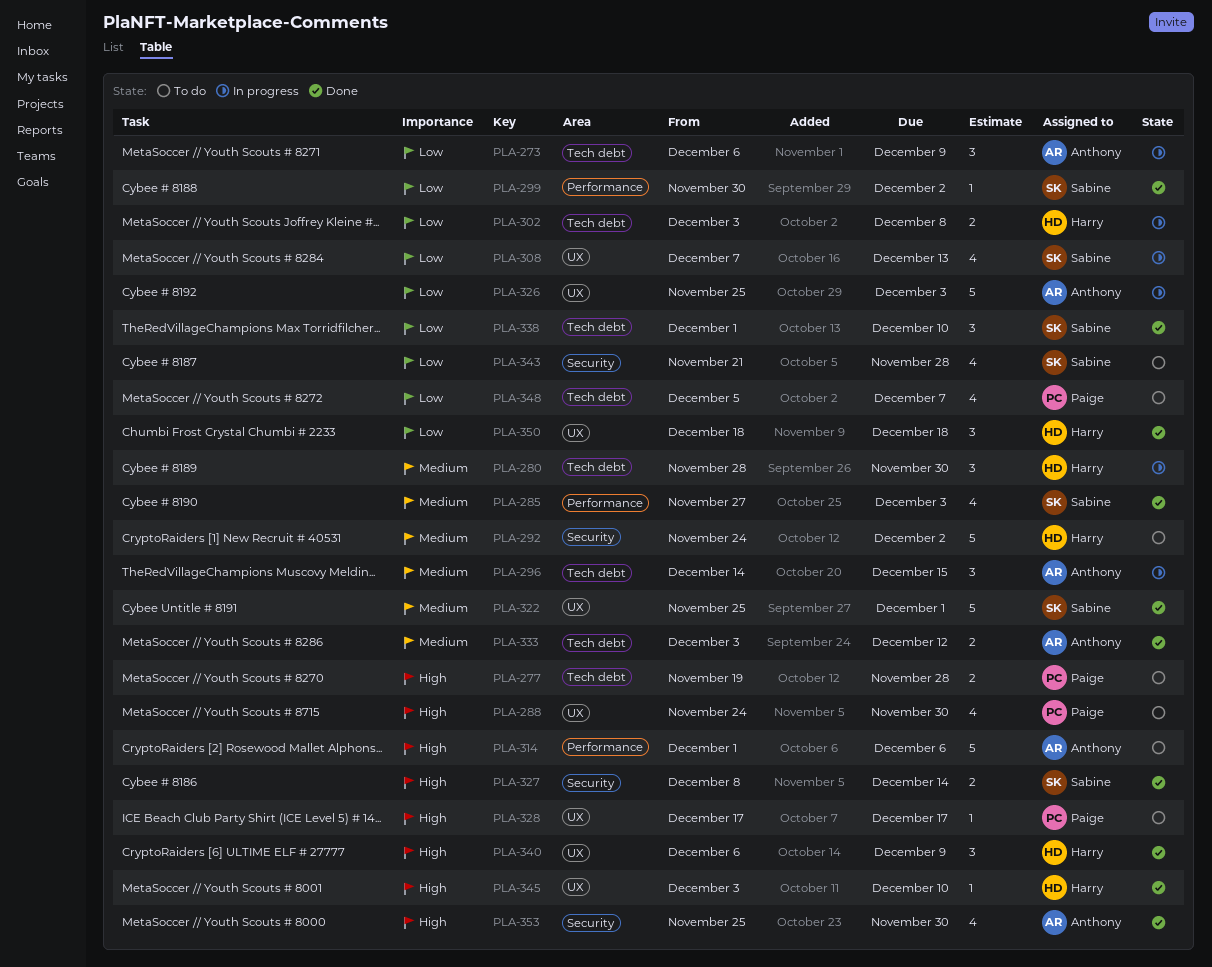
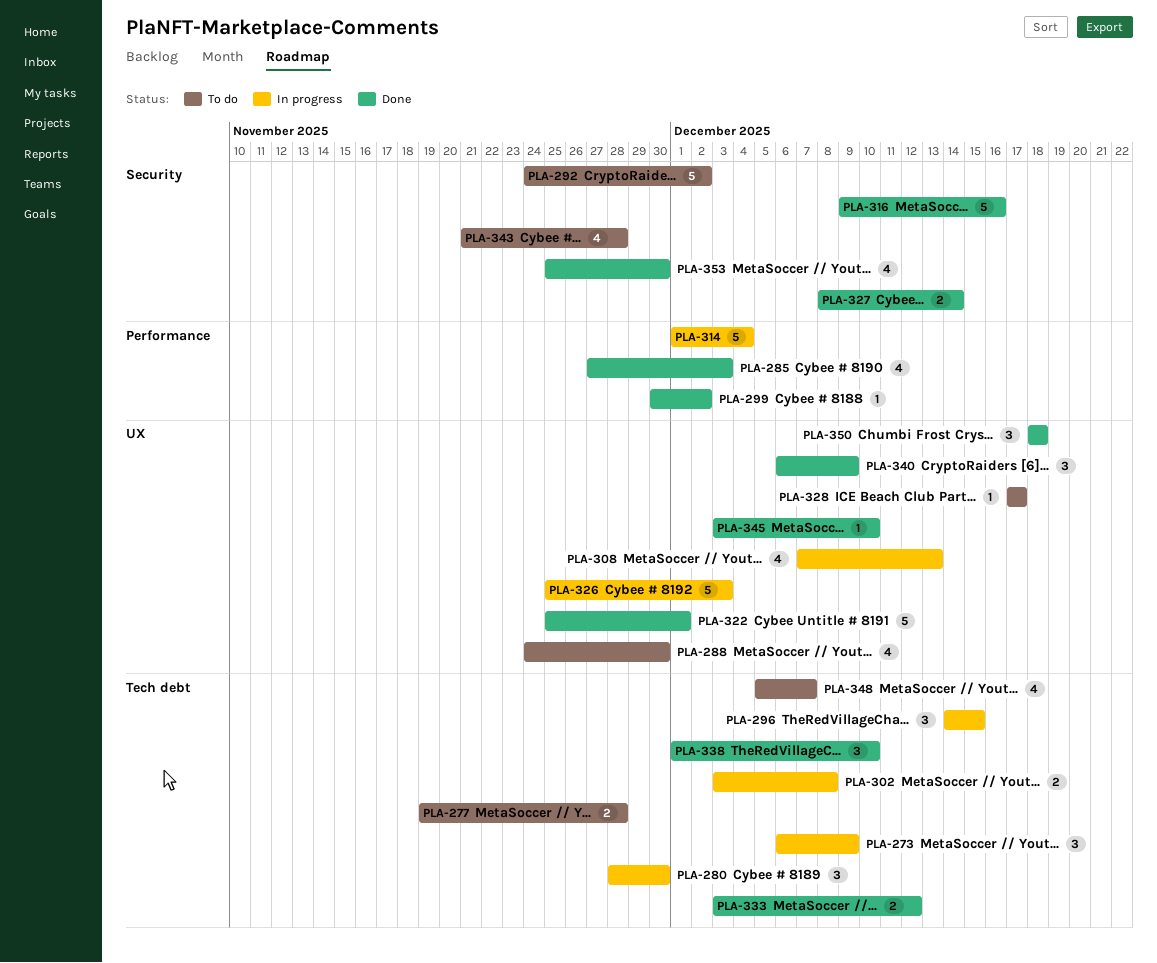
PLA-314, status: To do -> In progress
PLA-314, due: Dec 6 -> Dec 4
PLA-316: none -> present

